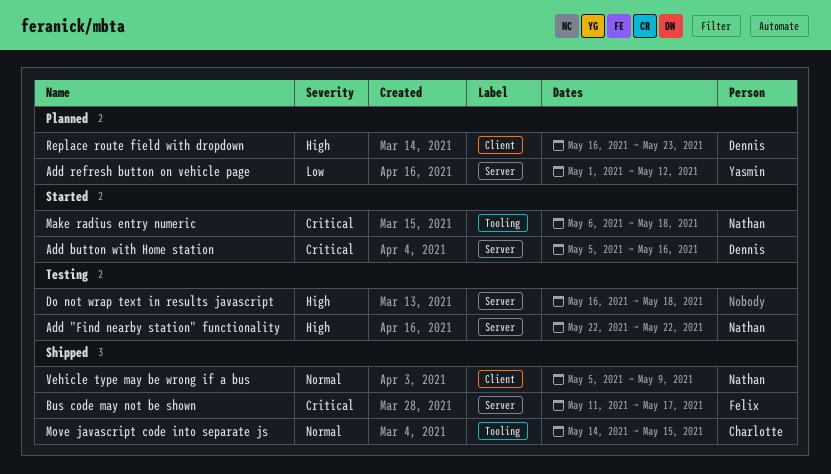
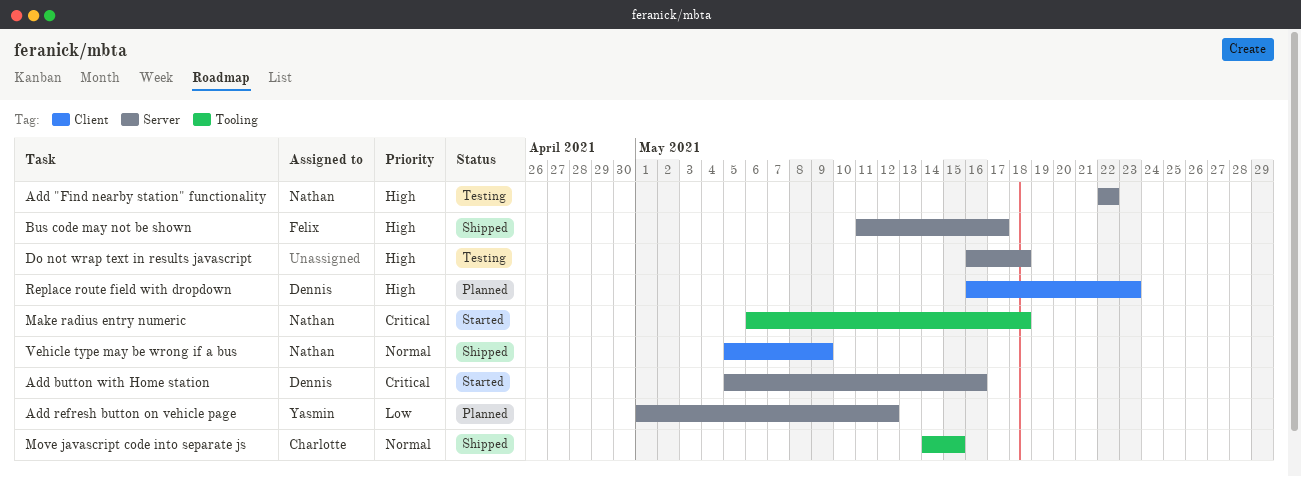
Bus code may not be shown, priority: Critical -> High

